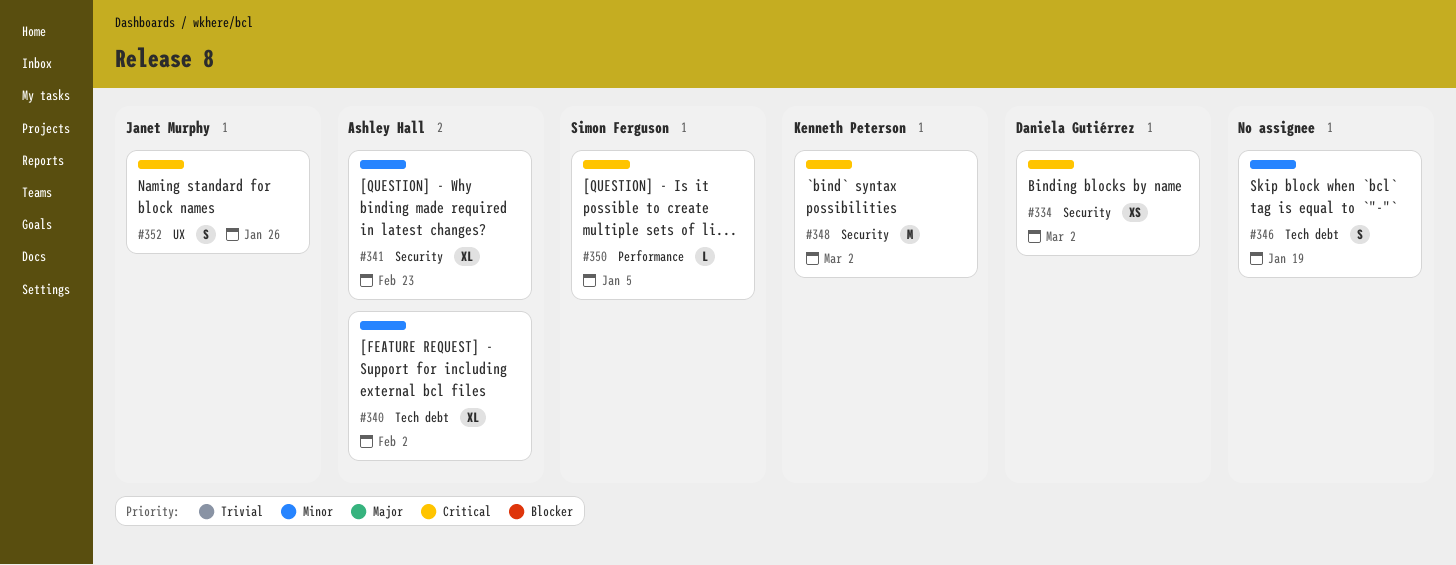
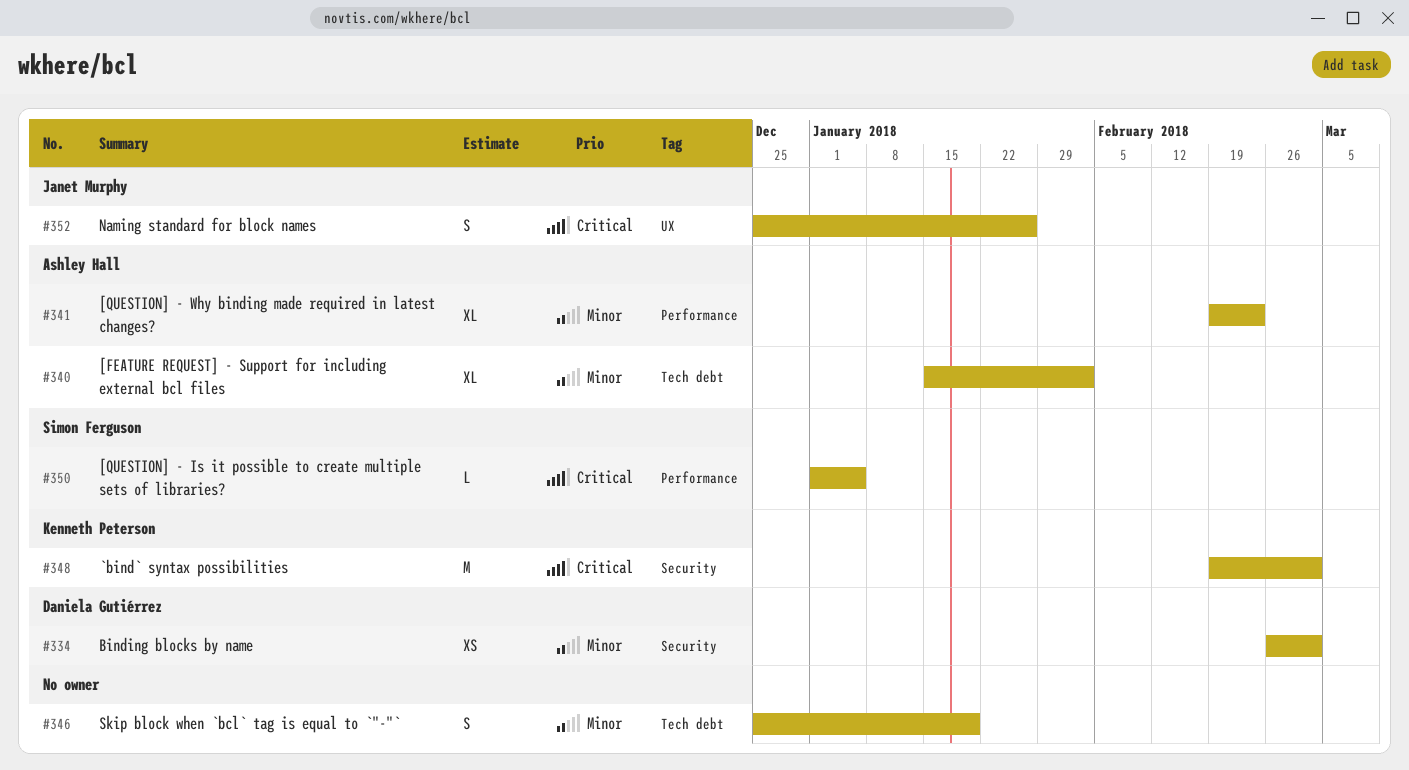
#334, priority: Critical -> Minor
#341, label: Security -> Performance

